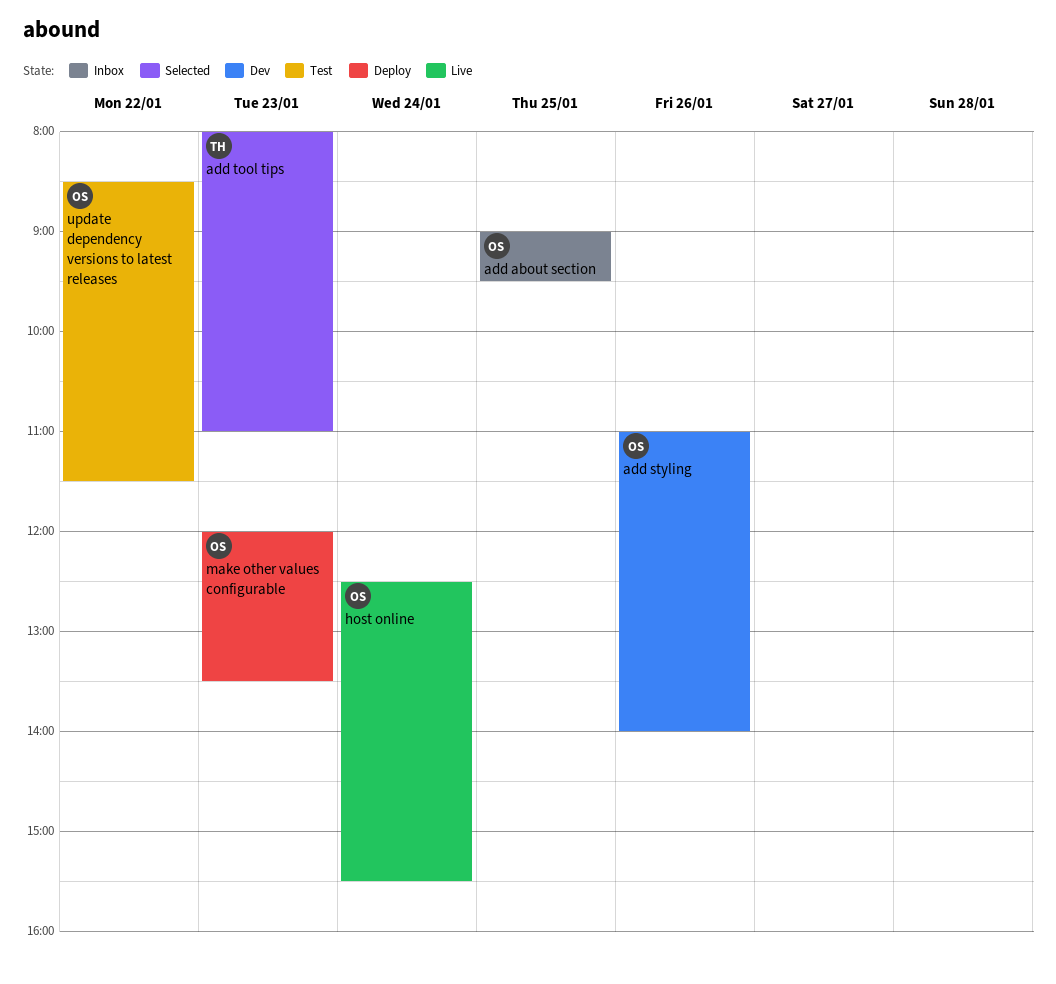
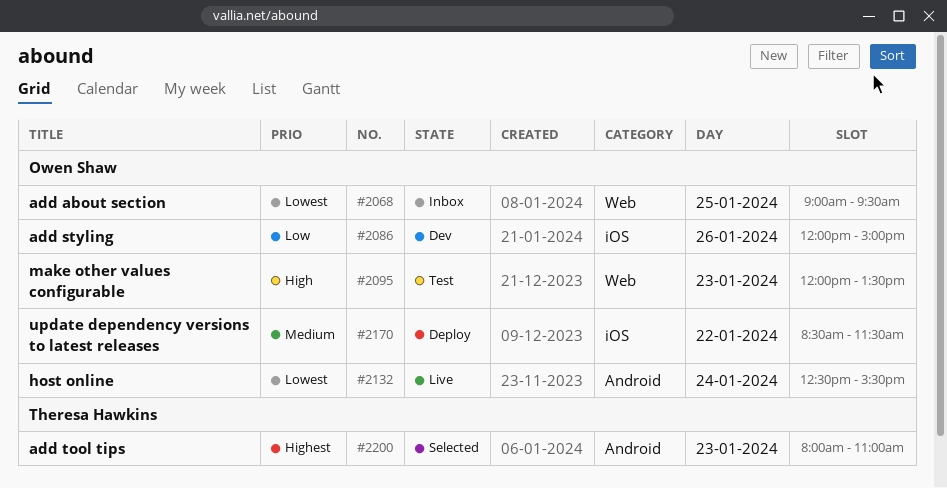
add styling, begins: 11:00 -> 12:00
add styling, ends: 14:00 -> 15:00
make other values configurable, status: Deploy -> Test
update dependency versions to latest releases, status: Test -> Deploy

